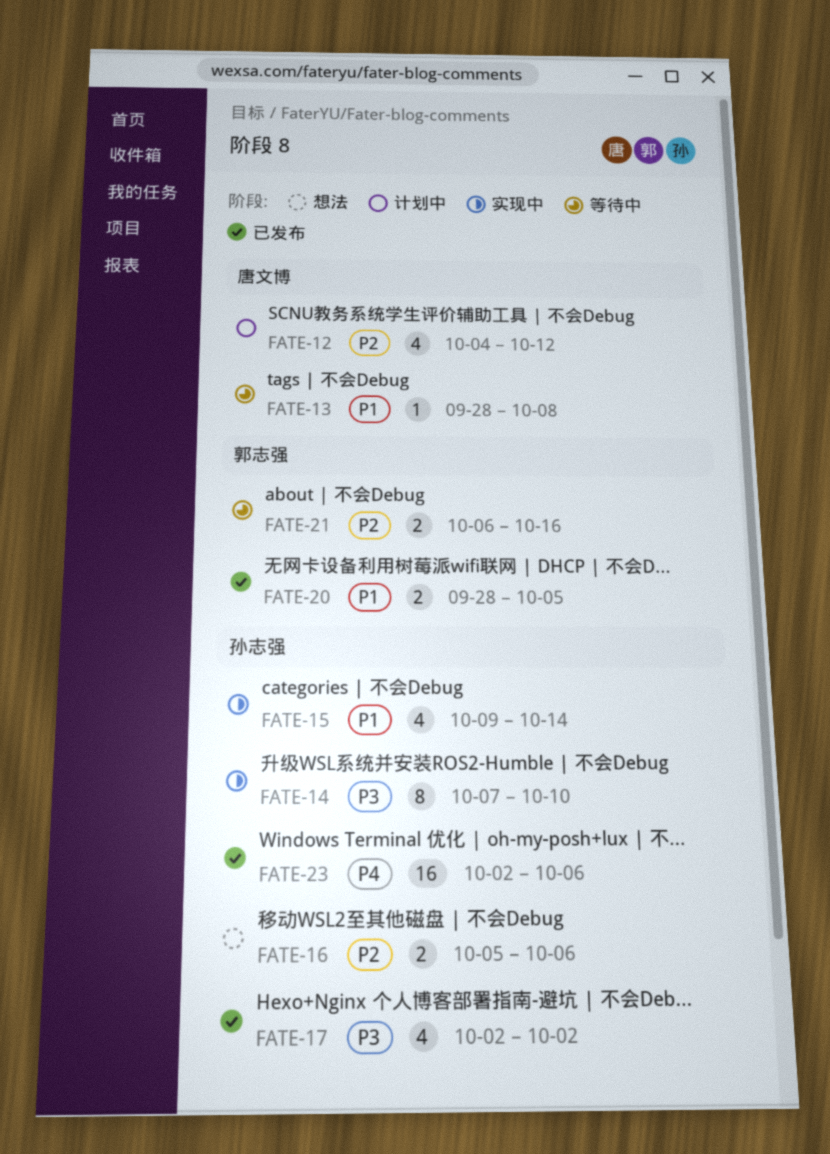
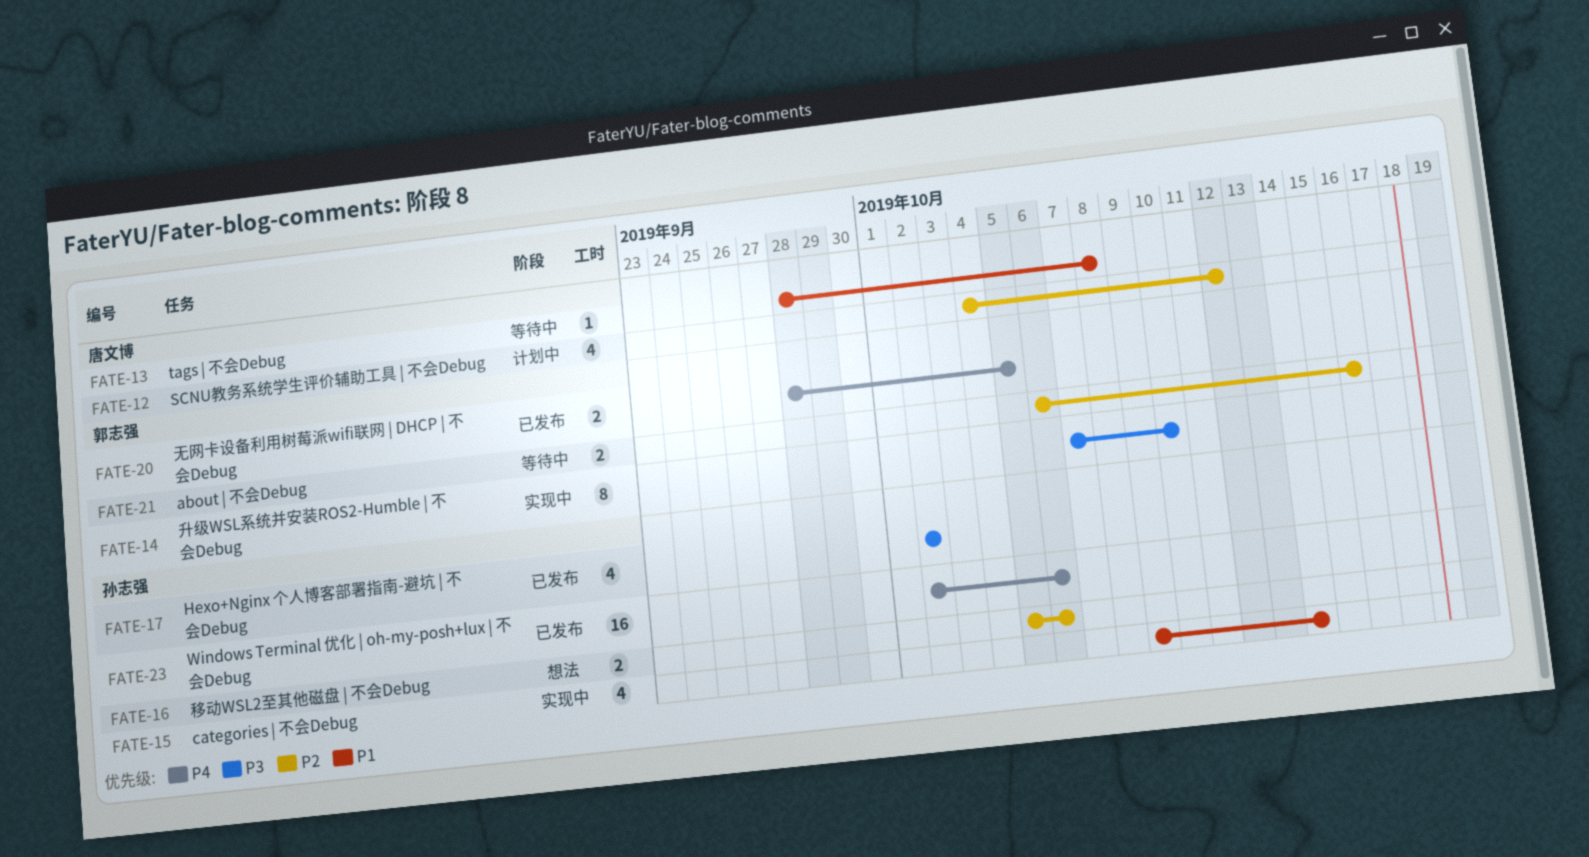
FATE-14, owner: 孙志强 -> 郭志强
FATE-20, priority: P1 -> P4

